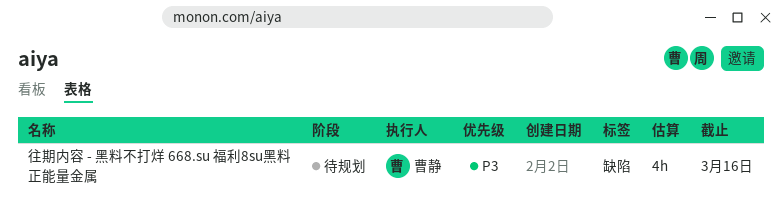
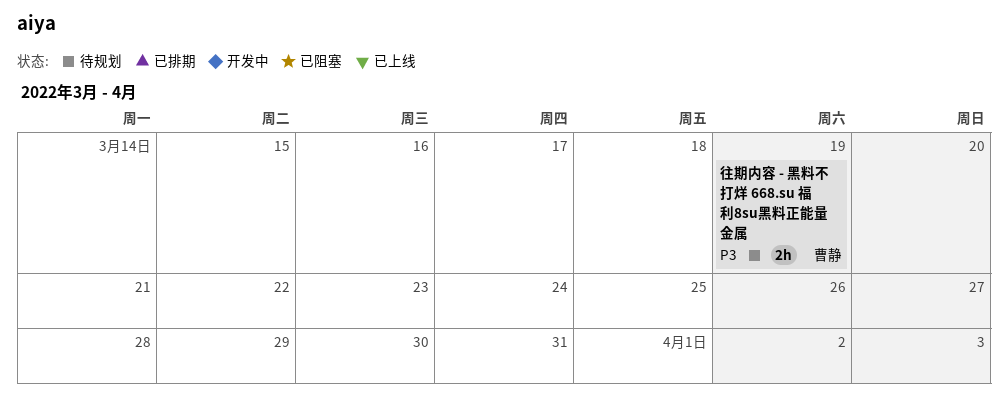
往期内容 - 黑料不打烊 668.su 福利8su黑料正能量金属, estimate: 4h -> 2h
往期内容 - 黑料不打烊 668.su 福利8su黑料正能量金属, due: Mar 16 -> Mar 19

